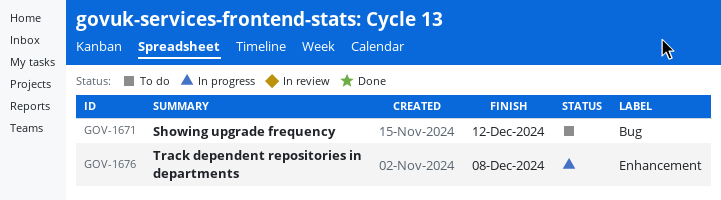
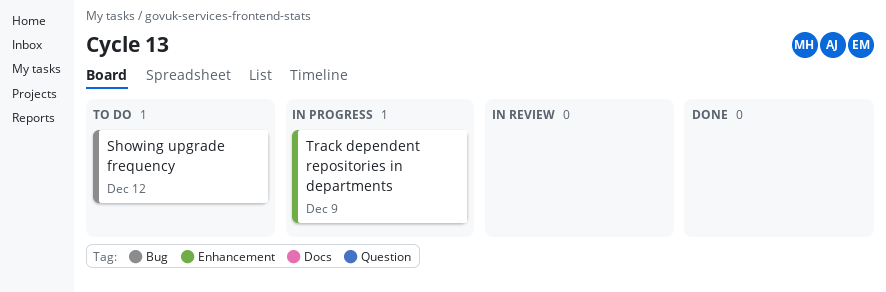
Track dependent repositories in departments, due: Dec 8 -> Dec 9

